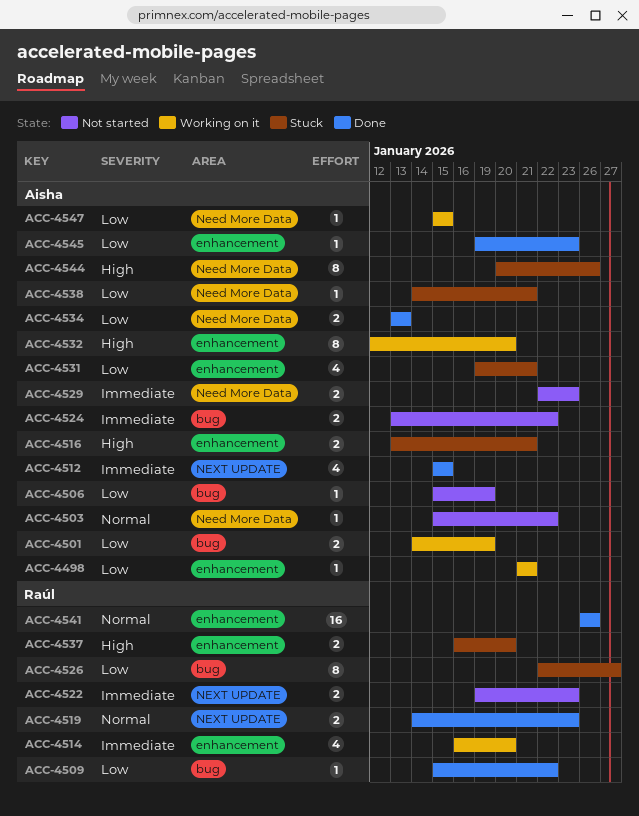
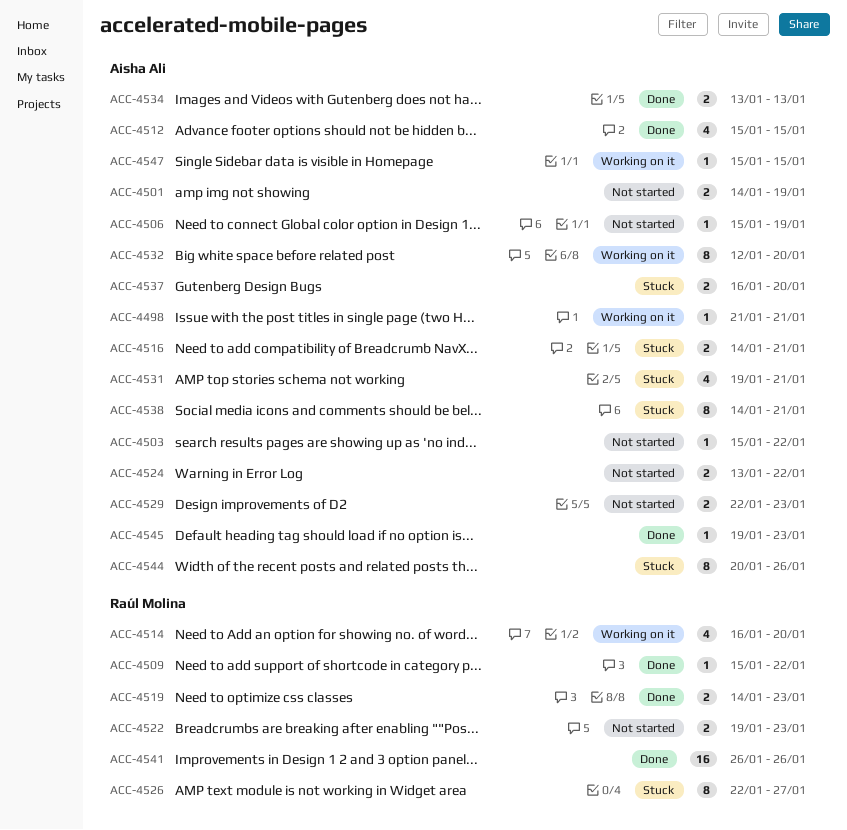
ACC-4501, status: Working on it -> Not started
ACC-4516, start: Jan 13 -> Jan 14
ACC-4537, owner: Raúl Molina -> Aisha Ali
ACC-4538, estimate: 1 -> 8

